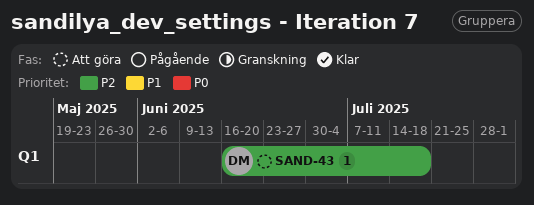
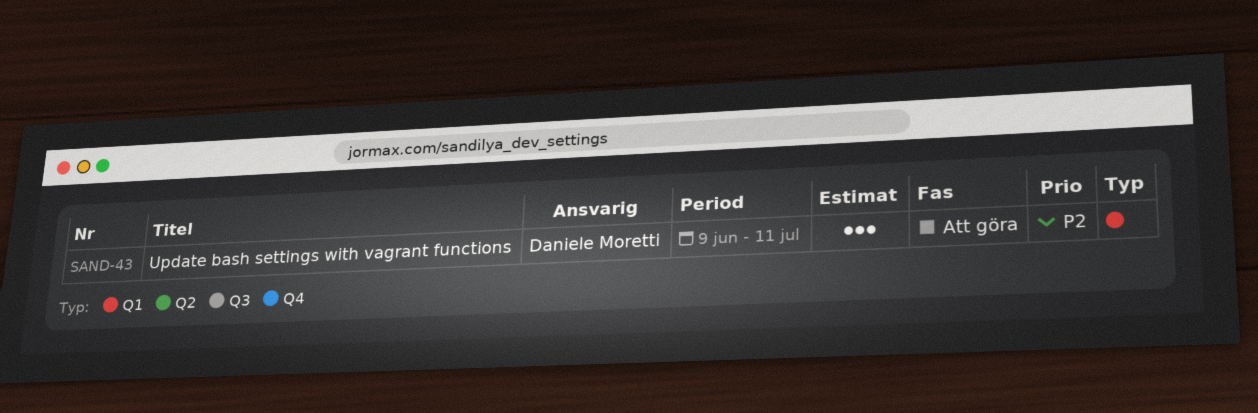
SAND-43, estimate: 1 -> 3
SAND-43, start: Jun 16 -> Jun 9
SAND-43, due: Jul 18 -> Jul 11

